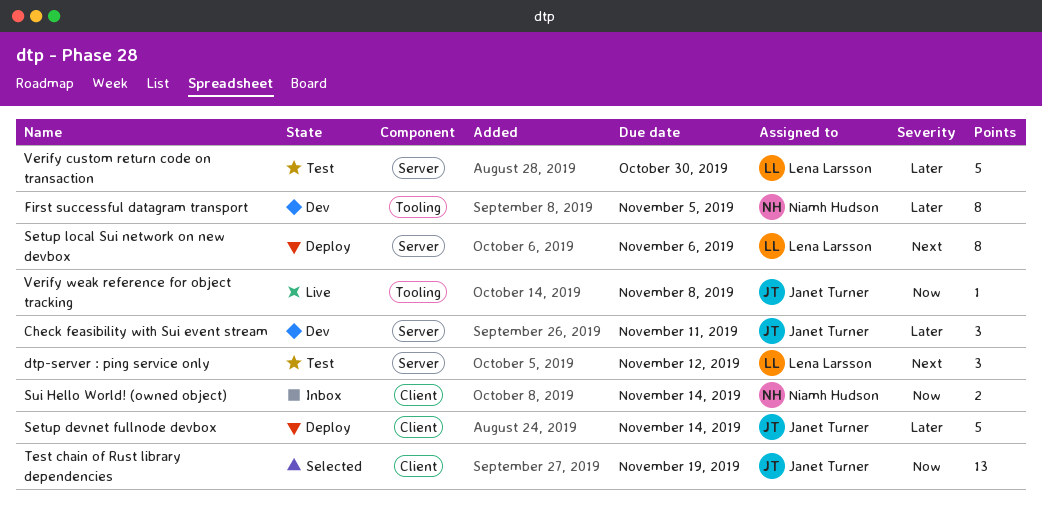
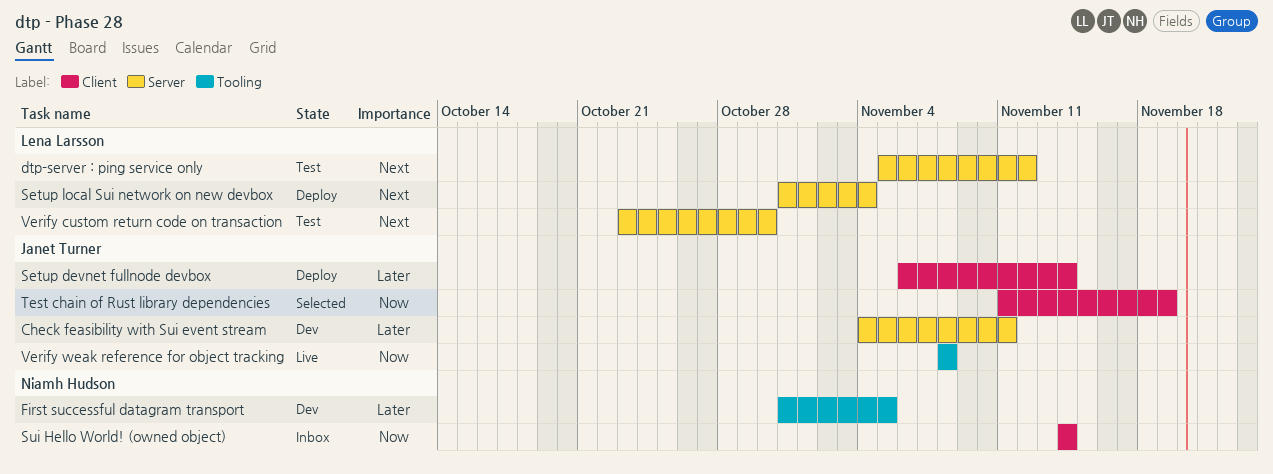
Setup local Sui network on new devbox, due: Nov 6 -> Nov 4
Verify custom return code on transaction, priority: Later -> Next

